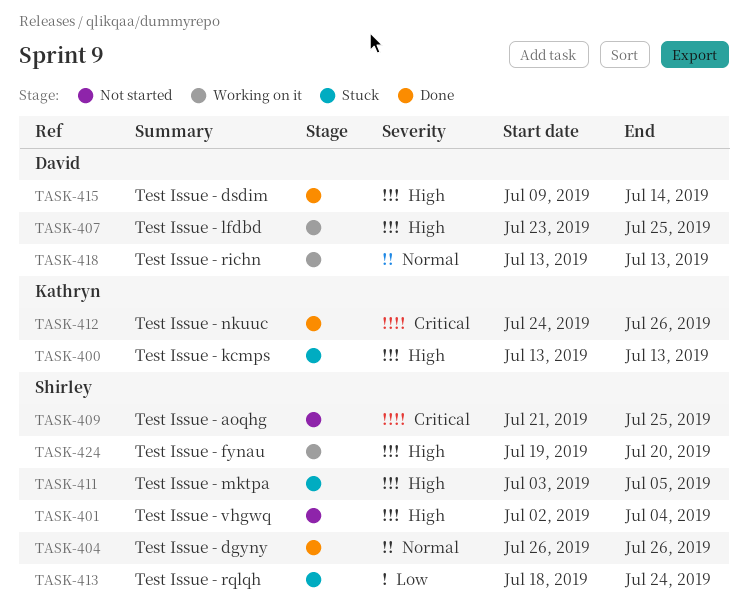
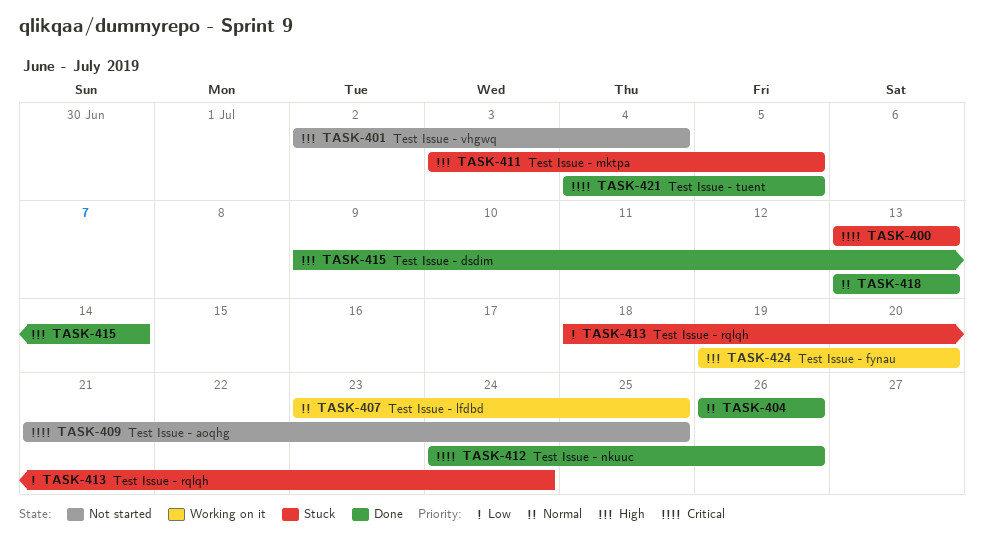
TASK-400, priority: High -> Critical
TASK-407, priority: High -> Normal
TASK-418, status: Working on it -> Done
TASK-421: none -> present

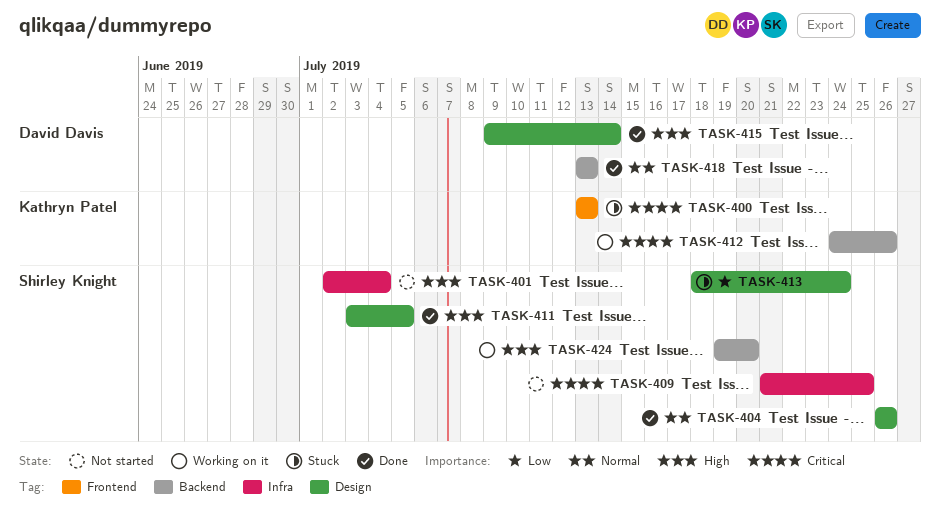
TASK-407: present -> none
TASK-411, status: Stuck -> Done
TASK-412, status: Done -> Working on it
TASK-421: present -> none

